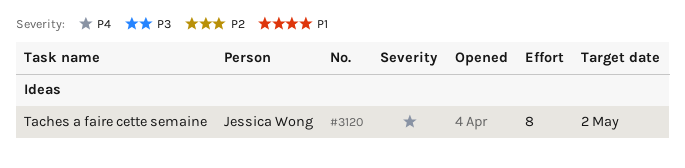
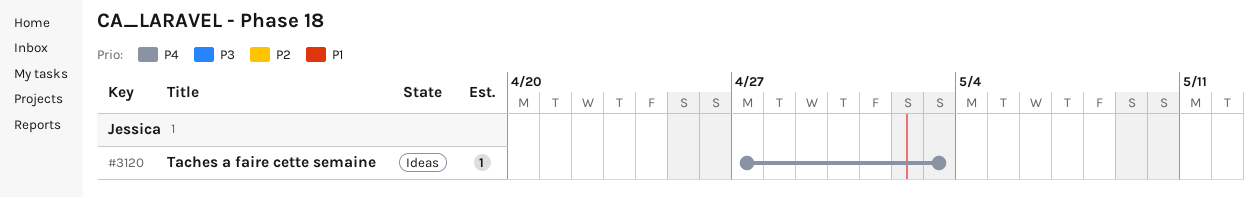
#3120, estimate: 8 -> 1
#3120, due: May 2 -> May 3

